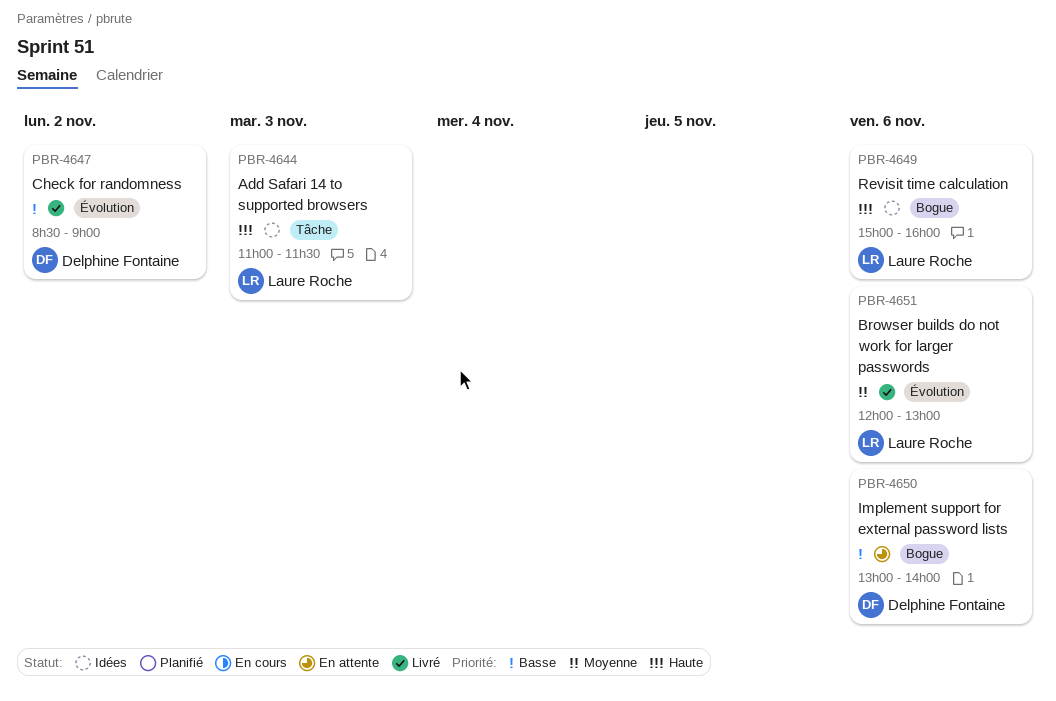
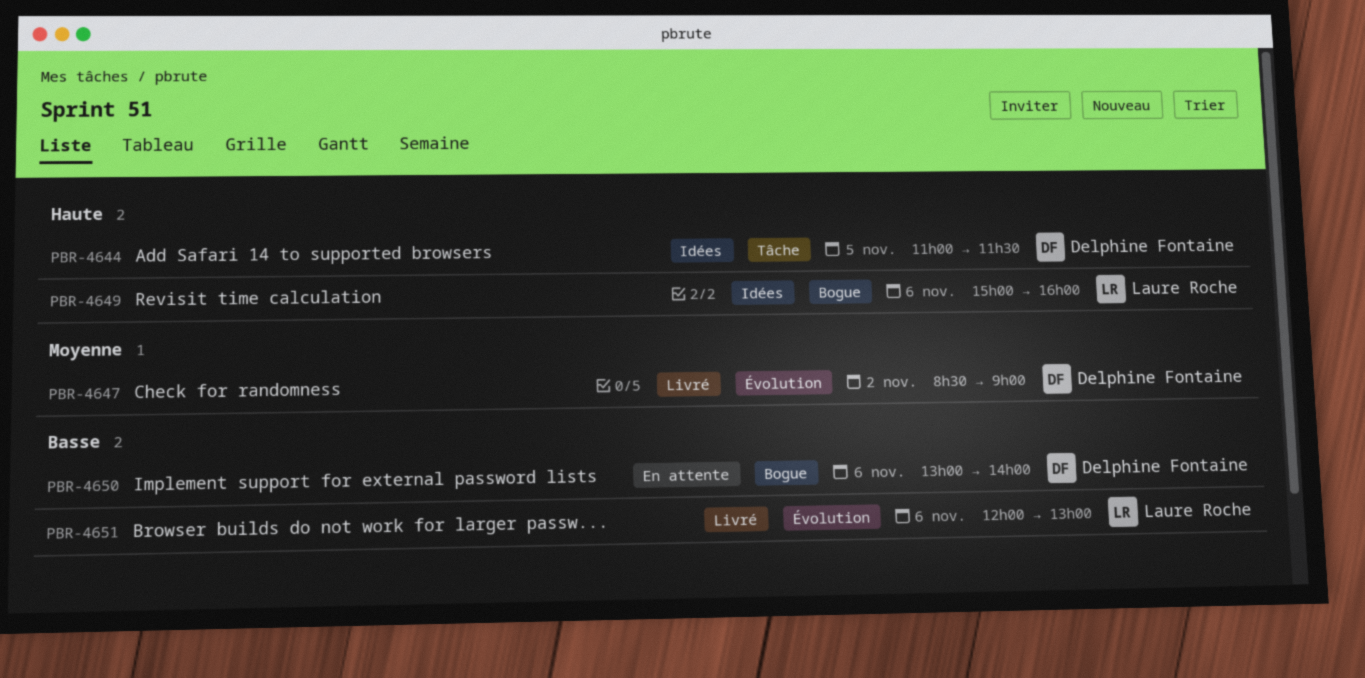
PBR-4644, owner: Laure Roche -> Delphine Fontaine
PBR-4644, day: Nov 3 -> Nov 5
PBR-4647, priority: Basse -> Moyenne
PBR-4651, priority: Moyenne -> Basse

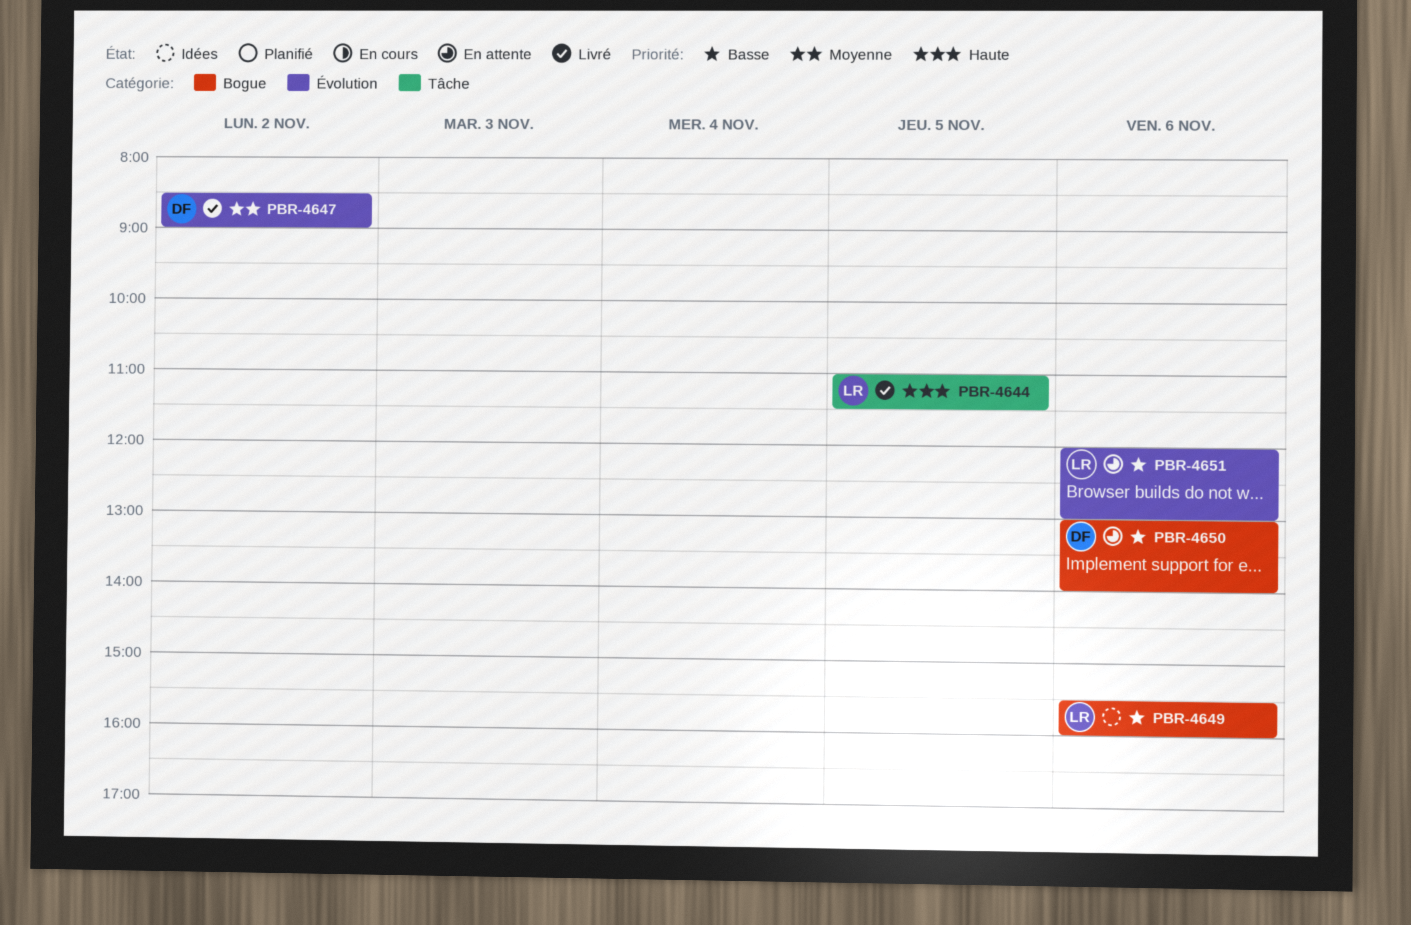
PBR-4644, status: Idées -> Livré
PBR-4644, owner: Delphine Fontaine -> Laure Roche
PBR-4649, priority: Haute -> Basse
PBR-4649, begins: 15:00 -> 15:30
PBR-4651, status: Livré -> En attente

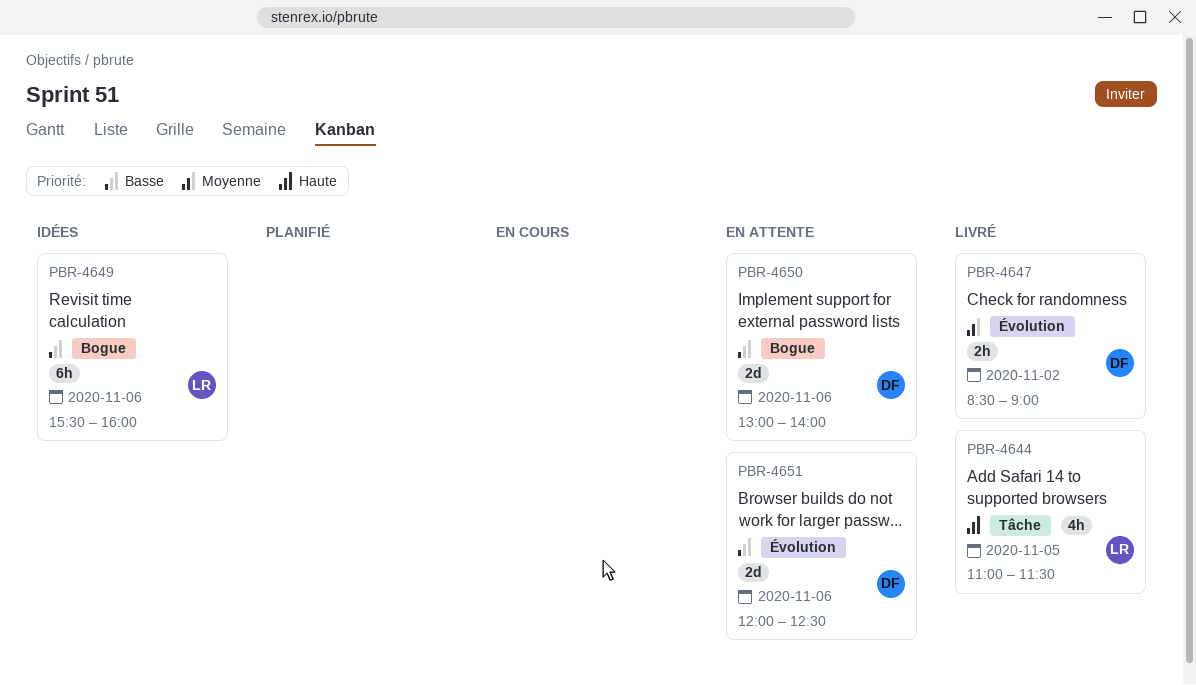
PBR-4651, owner: LR -> DF
PBR-4651, ends: 13:00 -> 12:30

